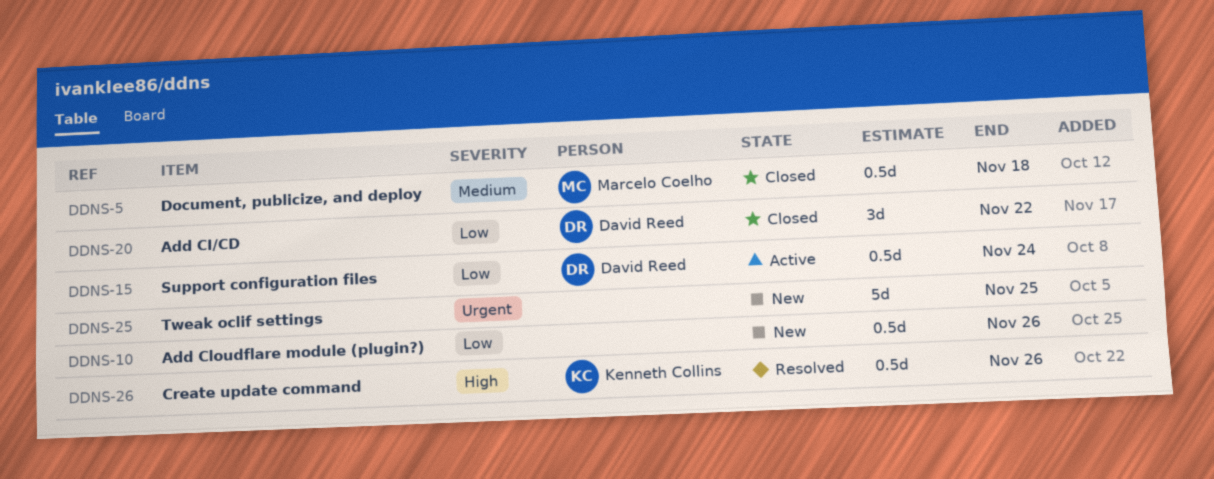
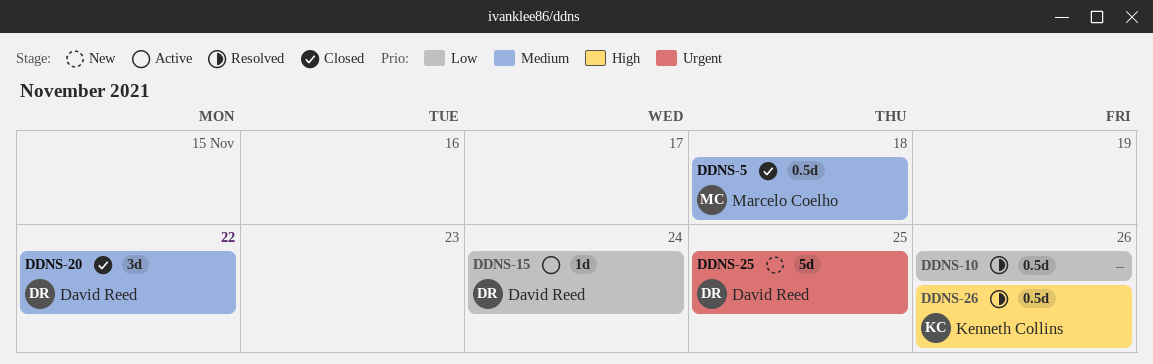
DDNS-10, status: New -> Resolved
DDNS-15, estimate: 0.5d -> 1d
DDNS-20, priority: Low -> Medium
DDNS-25, owner: none -> David Reed

